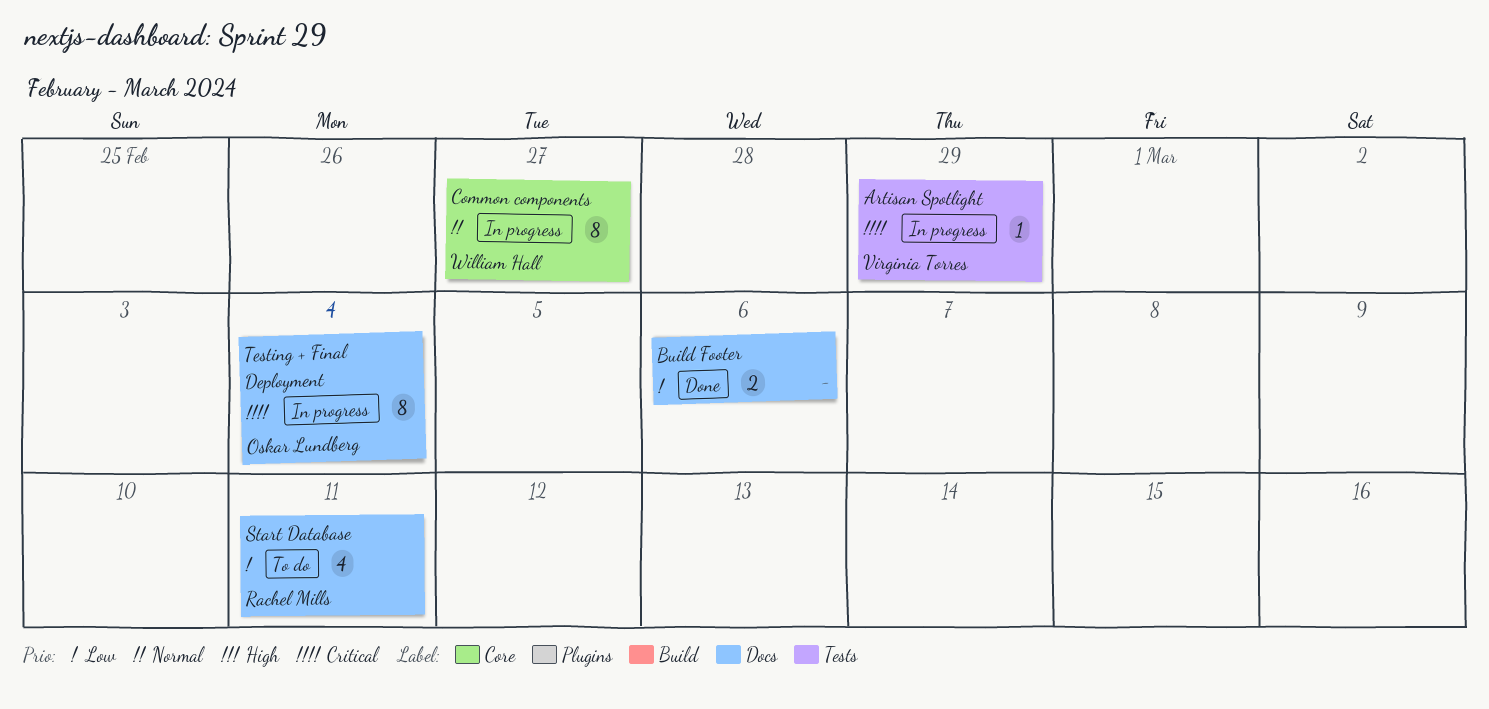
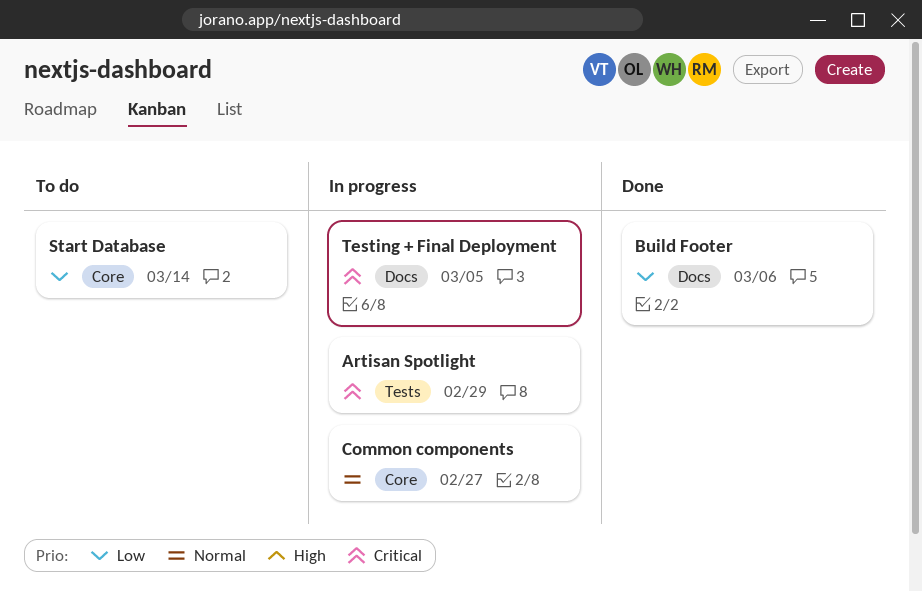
Start Database, label: Docs -> Core
Start Database, due: Mar 11 -> Mar 14
Testing + Final Deployment, due: Mar 4 -> Mar 5

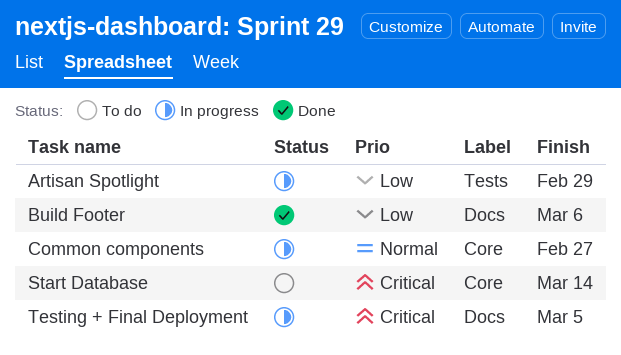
Artisan Spotlight, priority: Critical -> Low
Start Database, priority: Low -> Critical

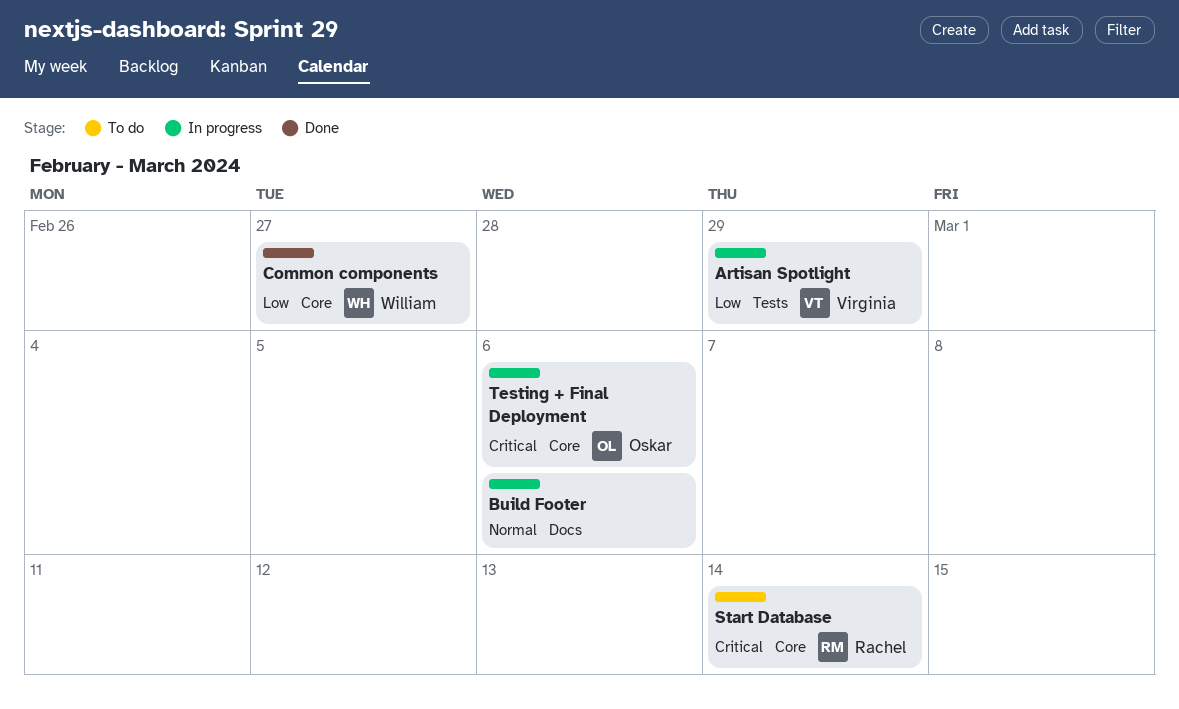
Build Footer, status: Done -> In progress
Build Footer, priority: Low -> Normal
Common components, status: In progress -> Done
Common components, priority: Normal -> Low
Testing + Final Deployment, label: Docs -> Core
Testing + Final Deployment, due: Mar 5 -> Mar 6

